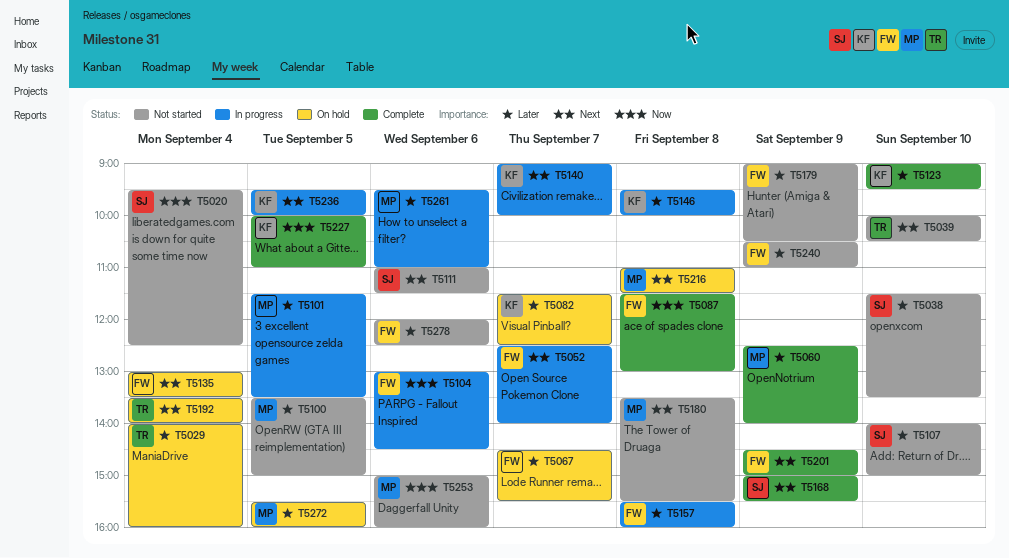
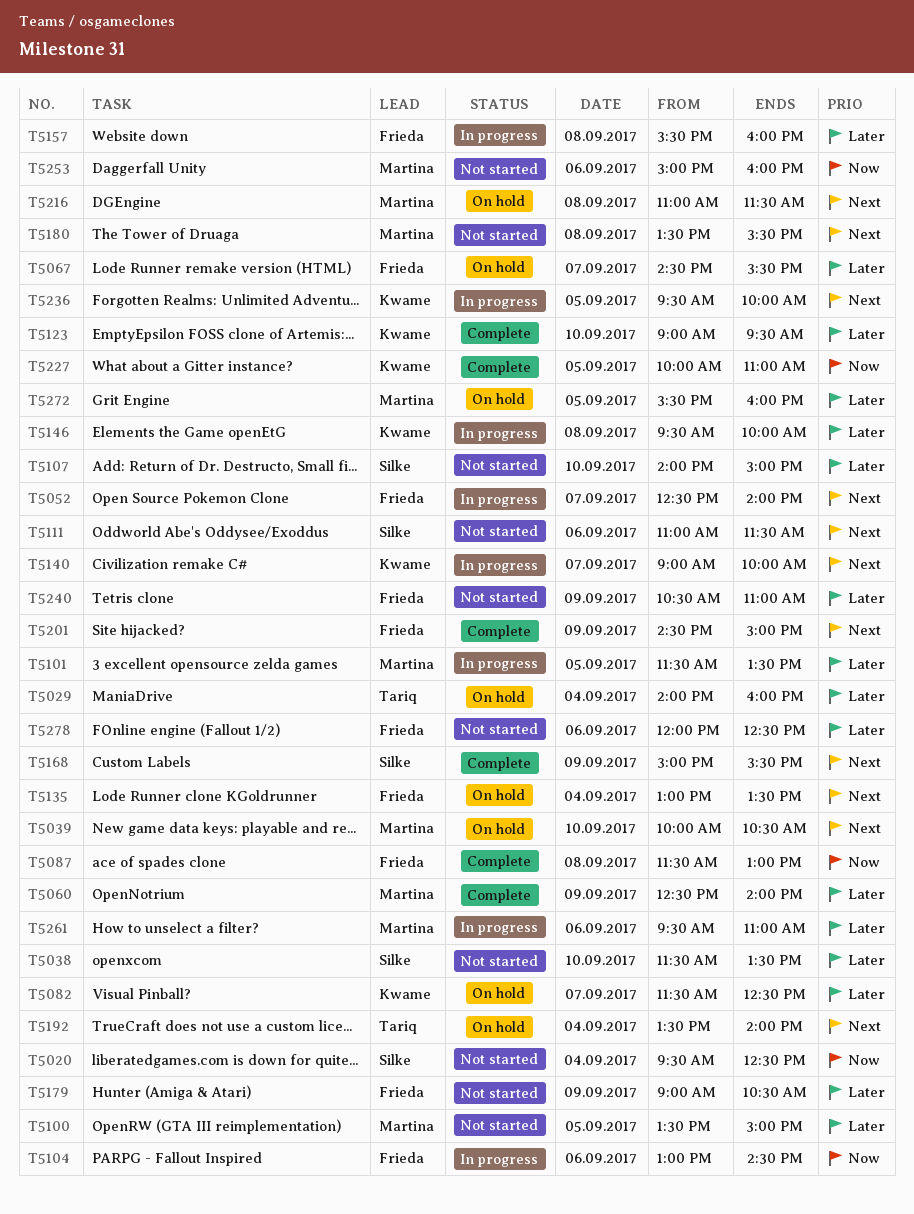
T5039, status: Not started -> On hold
T5039, owner: Tariq -> Martina

